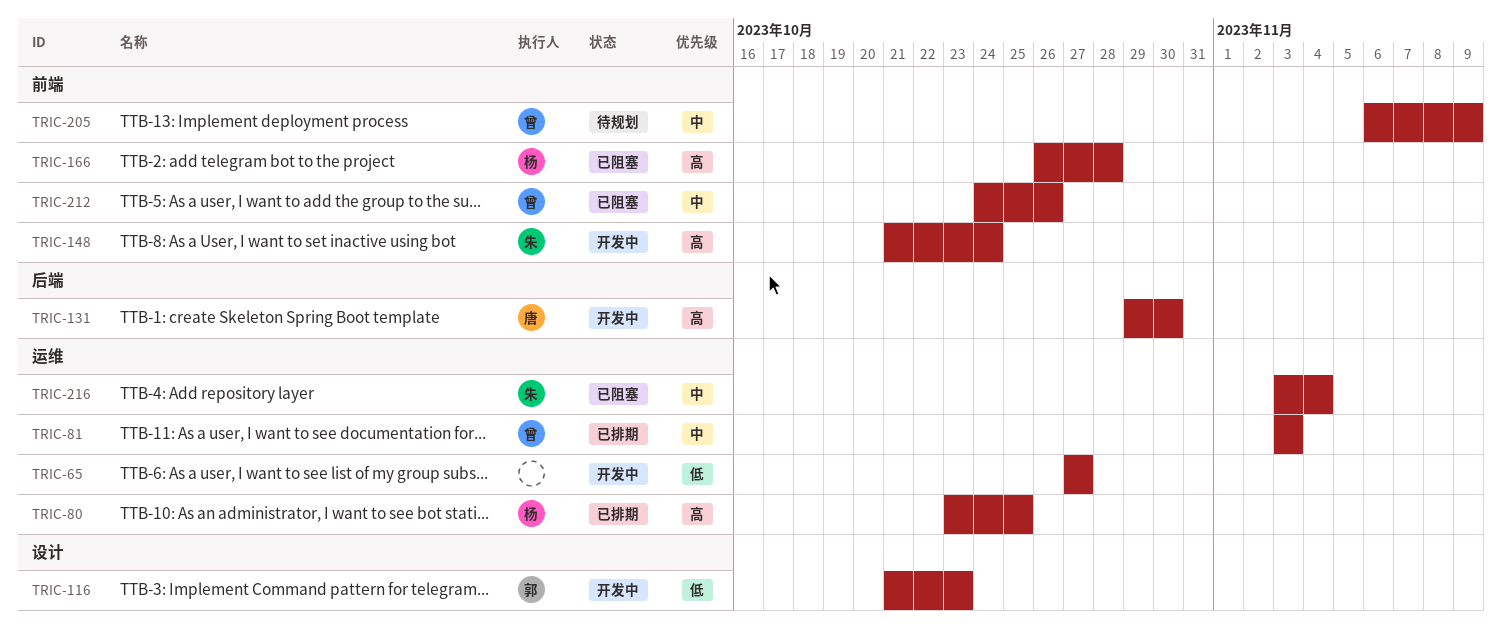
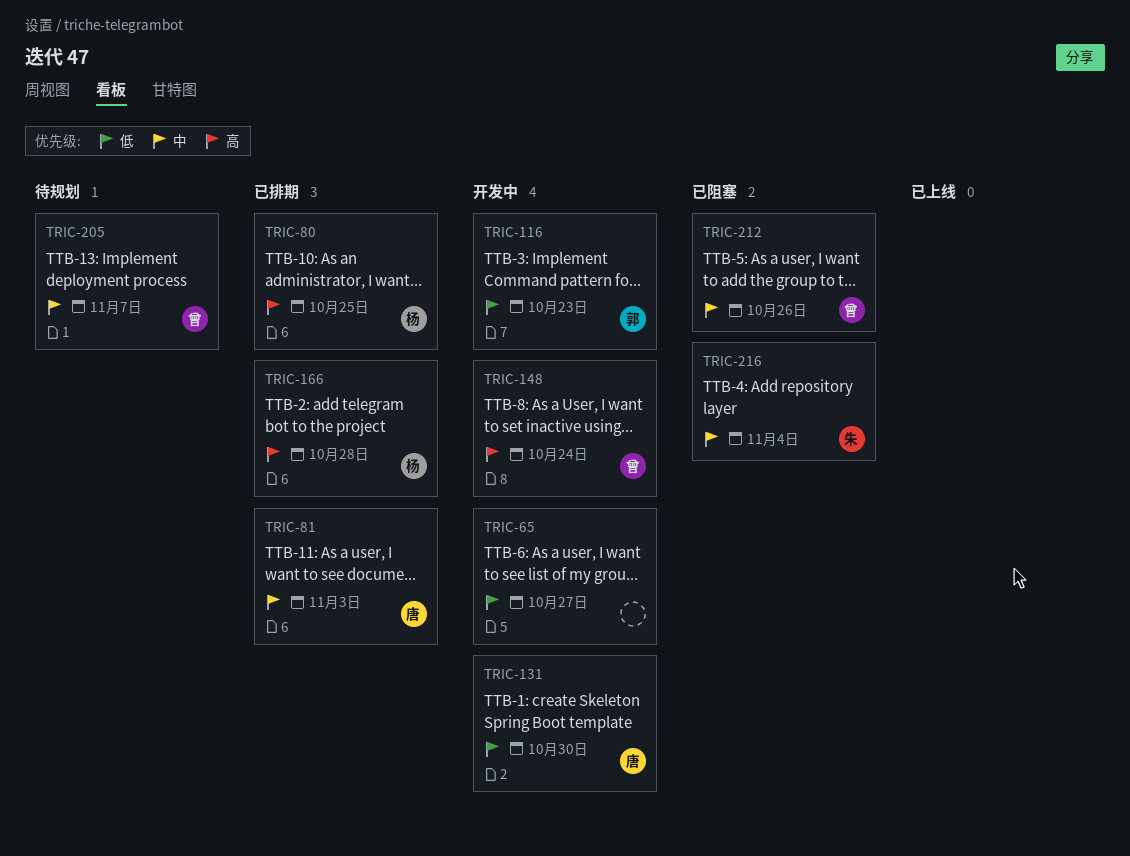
TRIC-81, owner: 曾 -> 唐
TRIC-131, priority: 高 -> 低
TRIC-148, owner: 朱 -> 曾
TRIC-166, status: 已阻塞 -> 已排期
TRIC-205, due: Nov 9 -> Nov 7

